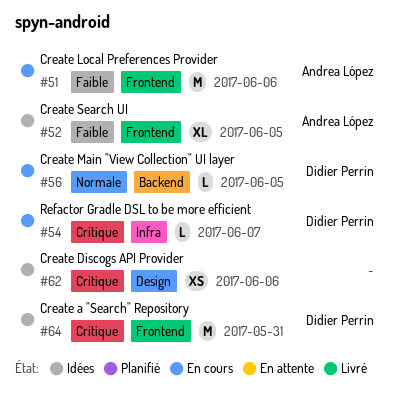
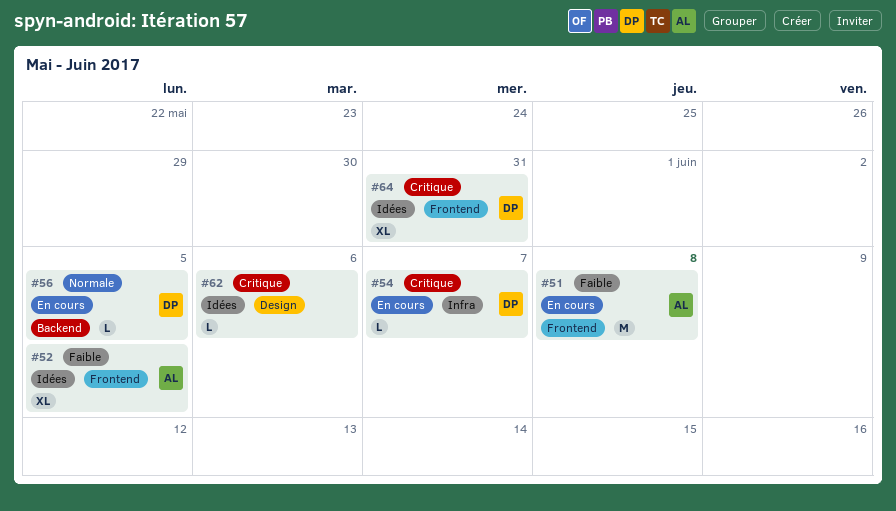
#51, due: Jun 6 -> Jun 8
#62, estimate: XS -> L
#64, estimate: M -> XL

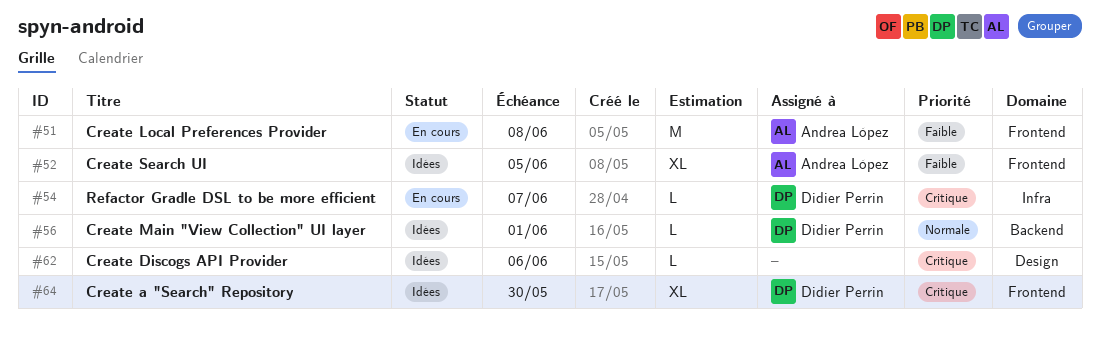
#56, status: En cours -> Idées
#56, due: Jun 5 -> Jun 1
#64, due: May 31 -> May 30

